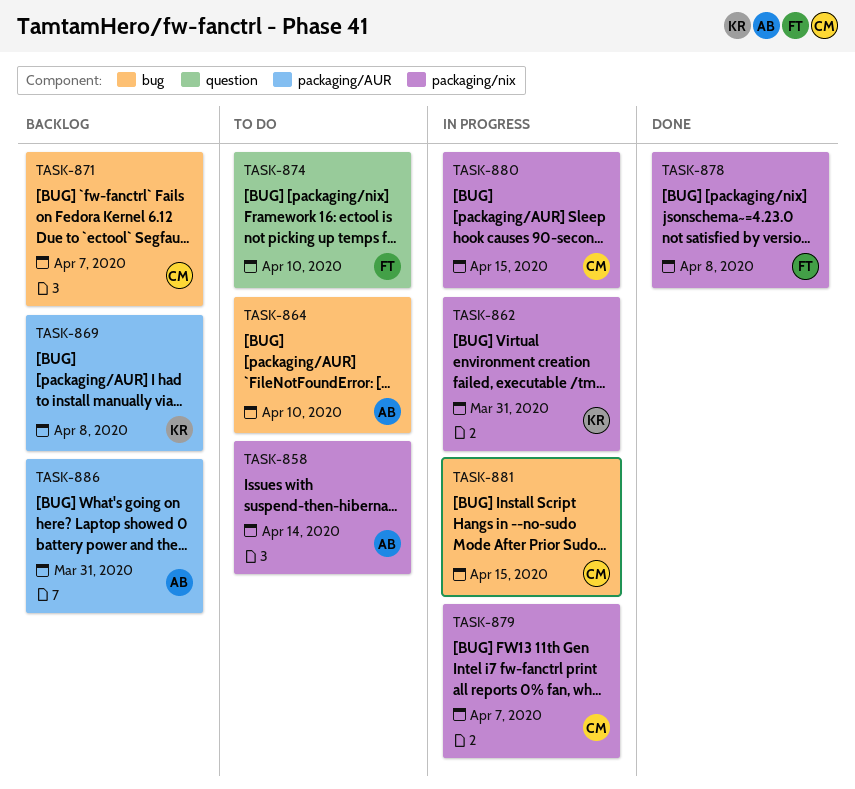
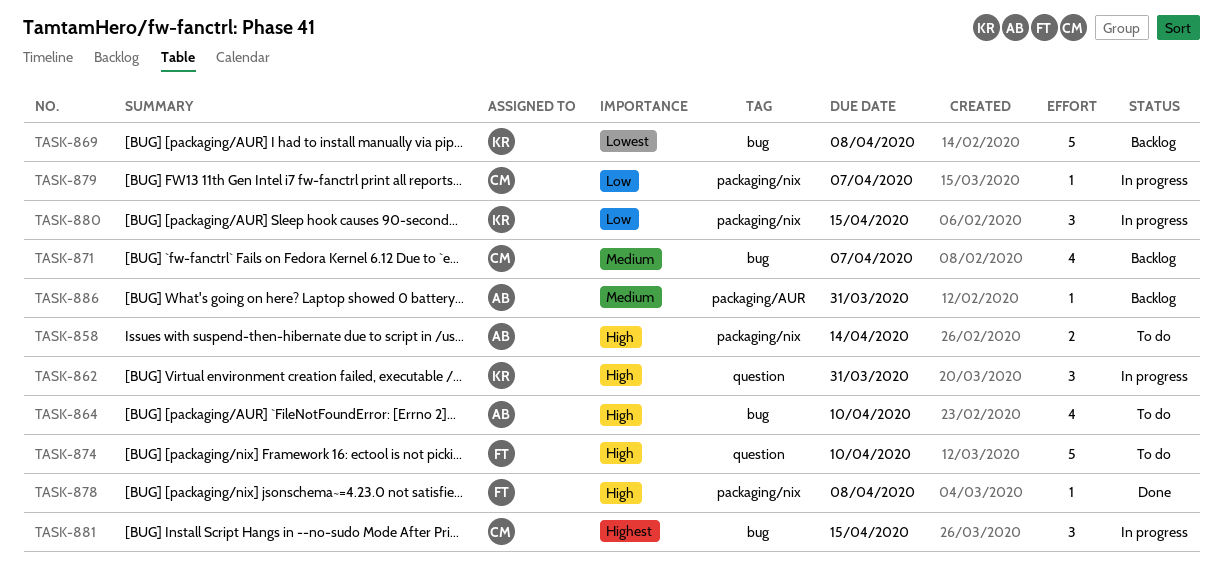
TASK-862, label: packaging/nix -> question
TASK-869, label: packaging/AUR -> bug
TASK-880, owner: CM -> KR

